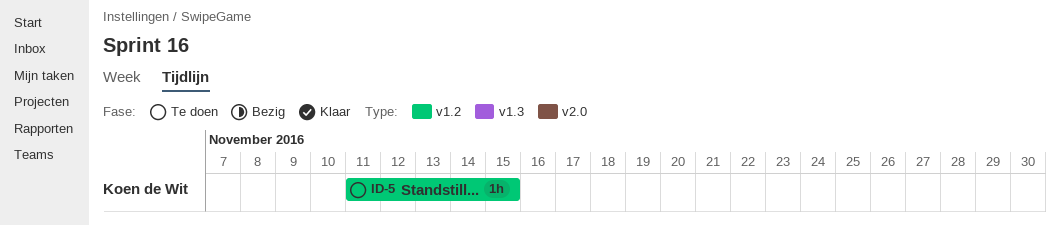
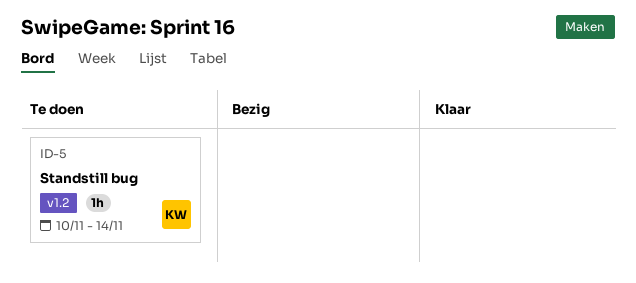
ID-5, start: Nov 11 -> Nov 10
ID-5, due: Nov 15 -> Nov 14

